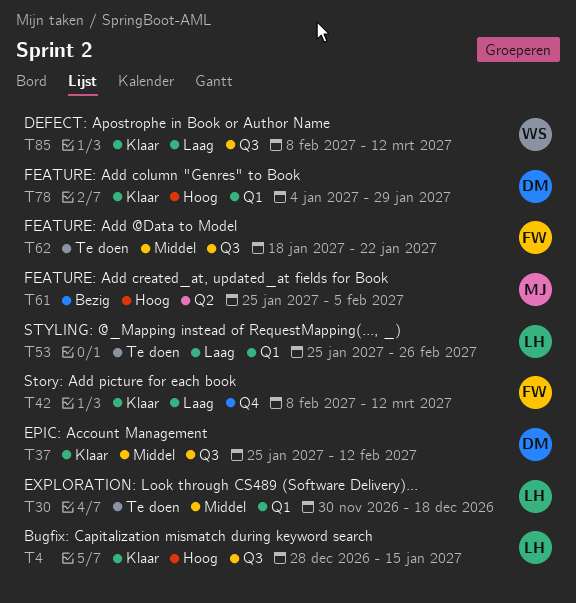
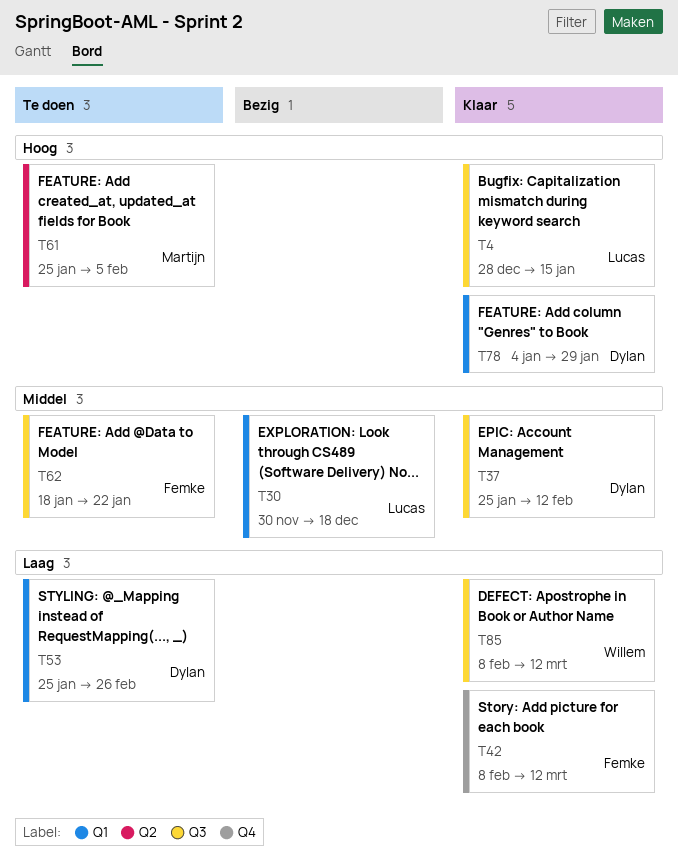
T30, status: Te doen -> Bezig
T53, owner: Lucas -> Dylan
T61, status: Bezig -> Te doen

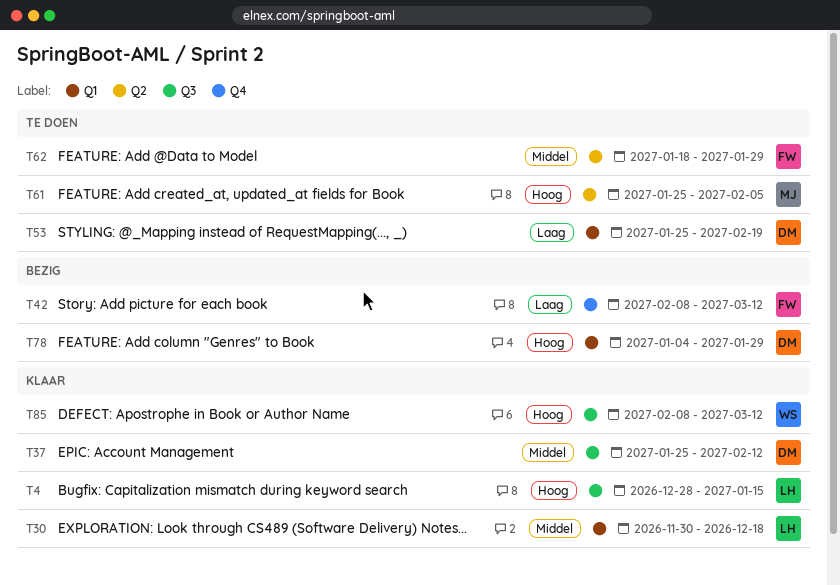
T30, status: Bezig -> Klaar
T42, status: Klaar -> Bezig
T53, due: Feb 26 -> Feb 19
T62, label: Q3 -> Q2
T62, due: Jan 22 -> Jan 29
T78, status: Klaar -> Bezig
T85, priority: Laag -> Hoog

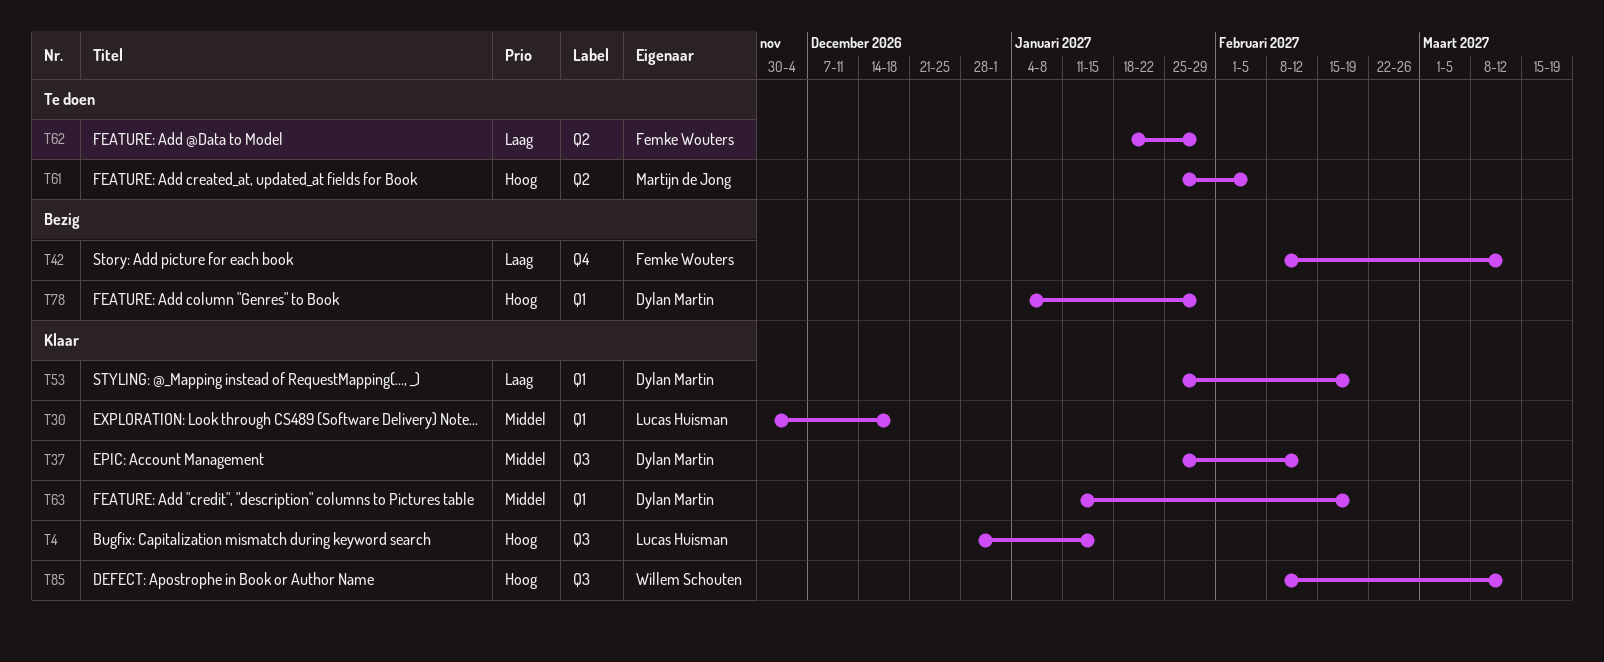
T53, status: Te doen -> Klaar
T62, priority: Middel -> Laag
T63: none -> present

